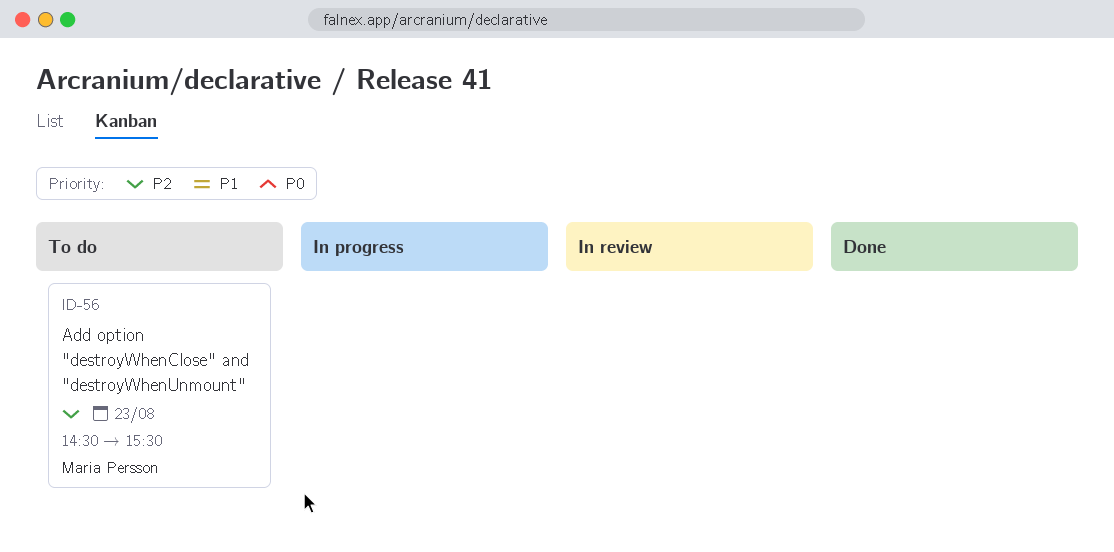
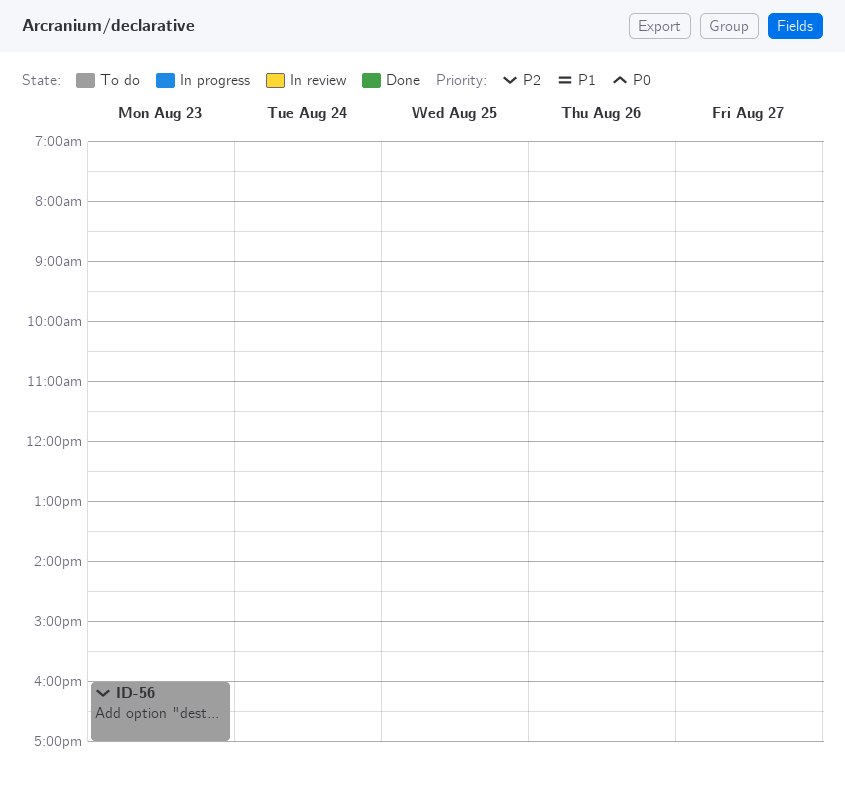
ID-56, begins: 14:30 -> 16:00
ID-56, ends: 15:30 -> 17:00

